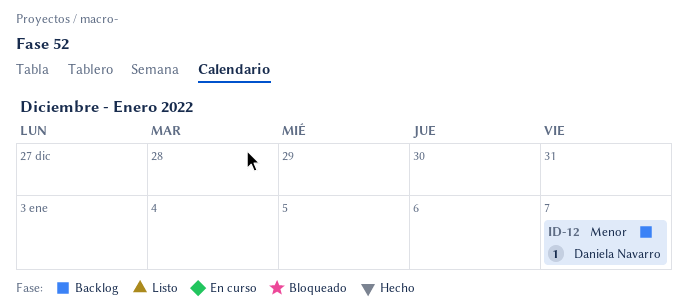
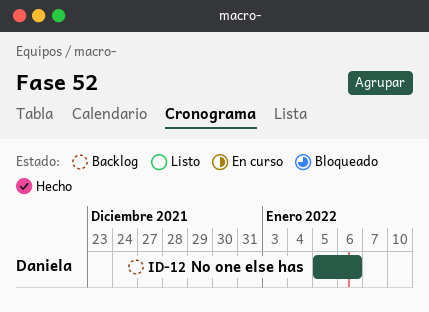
ID-12, due: Jan 7 -> Jan 6

